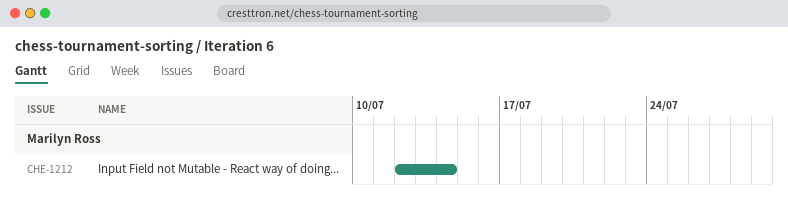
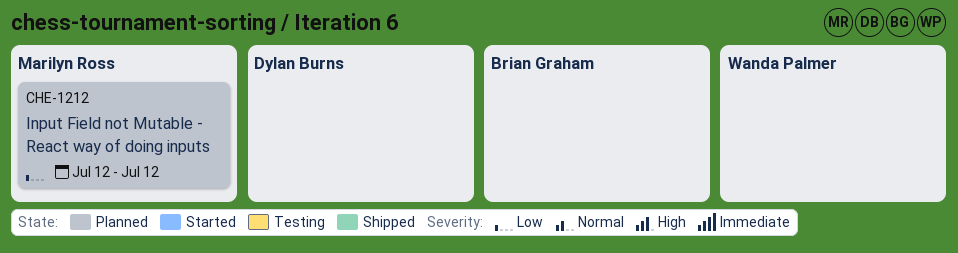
CHE-1212, due: Jul 14 -> Jul 12

